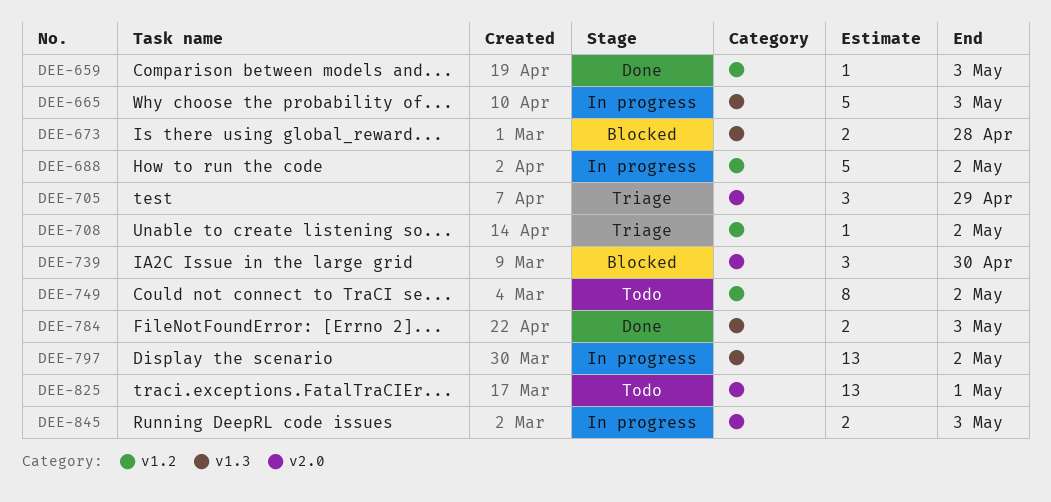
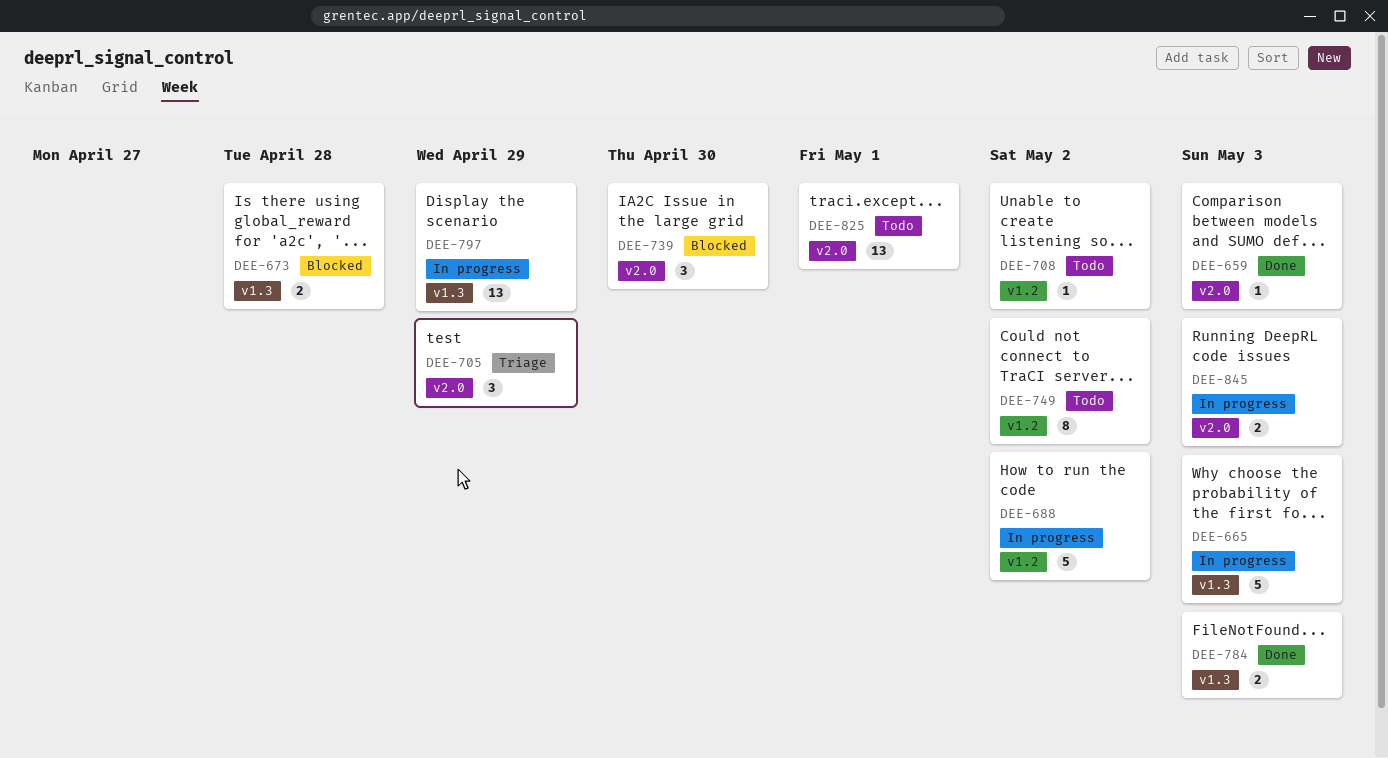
DEE-659, label: v1.2 -> v2.0
DEE-708, status: Triage -> Todo
DEE-797, due: May 2 -> Apr 29

